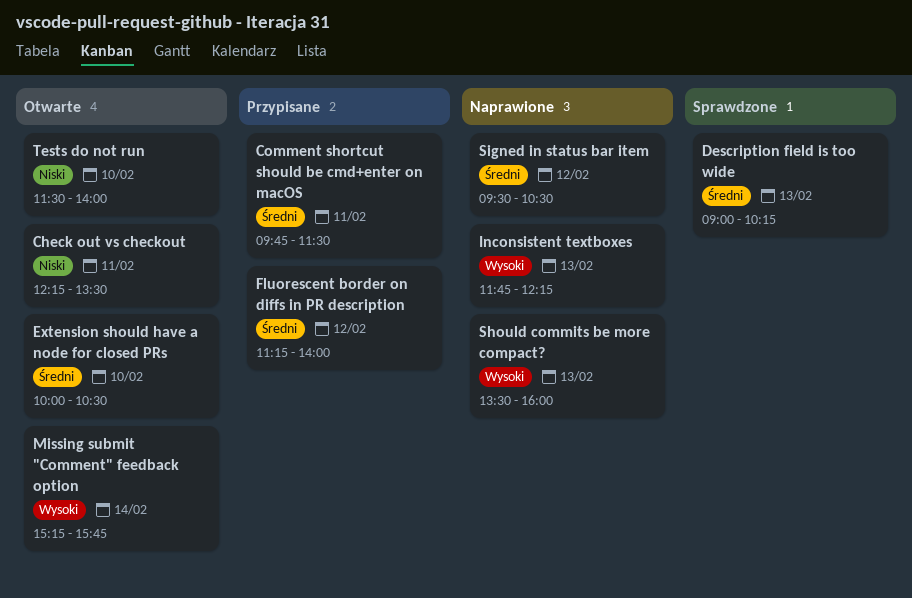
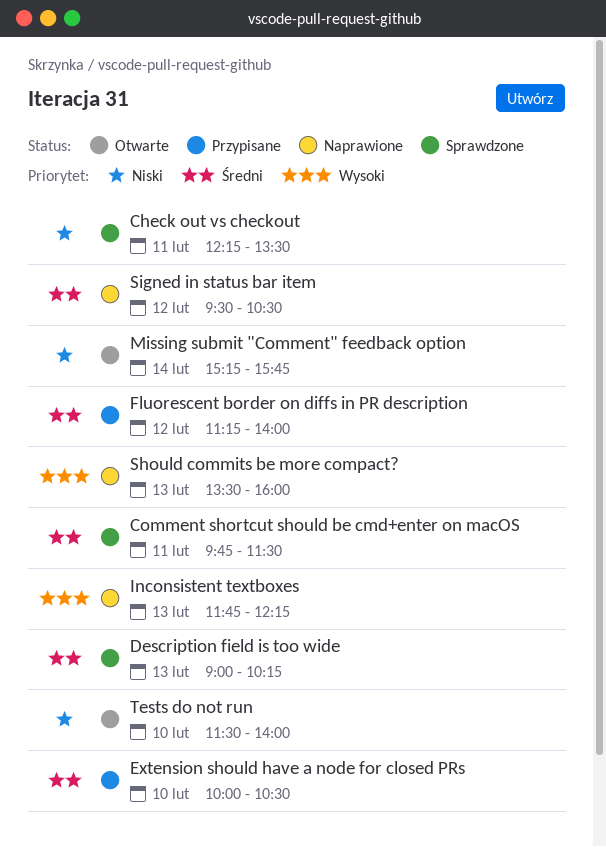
Check out vs checkout, status: Otwarte -> Sprawdzone
Comment shortcut should be cmd+enter on macOS, status: Przypisane -> Sprawdzone
Extension should have a node for closed PRs, status: Otwarte -> Przypisane
Missing submit "Comment" feedback option, priority: Wysoki -> Niski

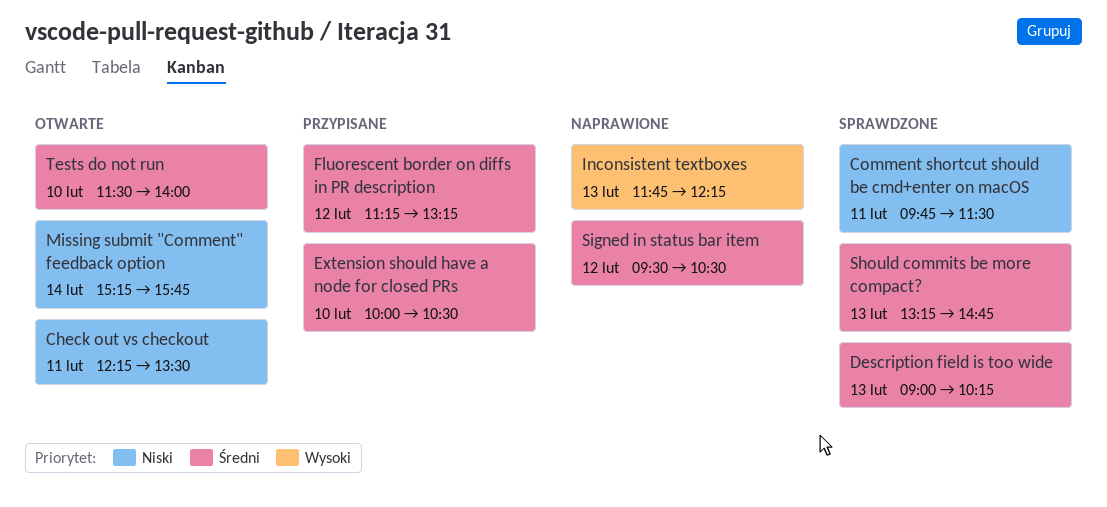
Check out vs checkout, status: Sprawdzone -> Otwarte
Comment shortcut should be cmd+enter on macOS, priority: Średni -> Niski
Fluorescent border on diffs in PR description, ends: 14:00 -> 13:15
Should commits be more compact?, status: Naprawione -> Sprawdzone
Should commits be more compact?, priority: Wysoki -> Średni
Should commits be more compact?, begins: 13:30 -> 13:15
Should commits be more compact?, ends: 16:00 -> 14:45
Tests do not run, priority: Niski -> Średni

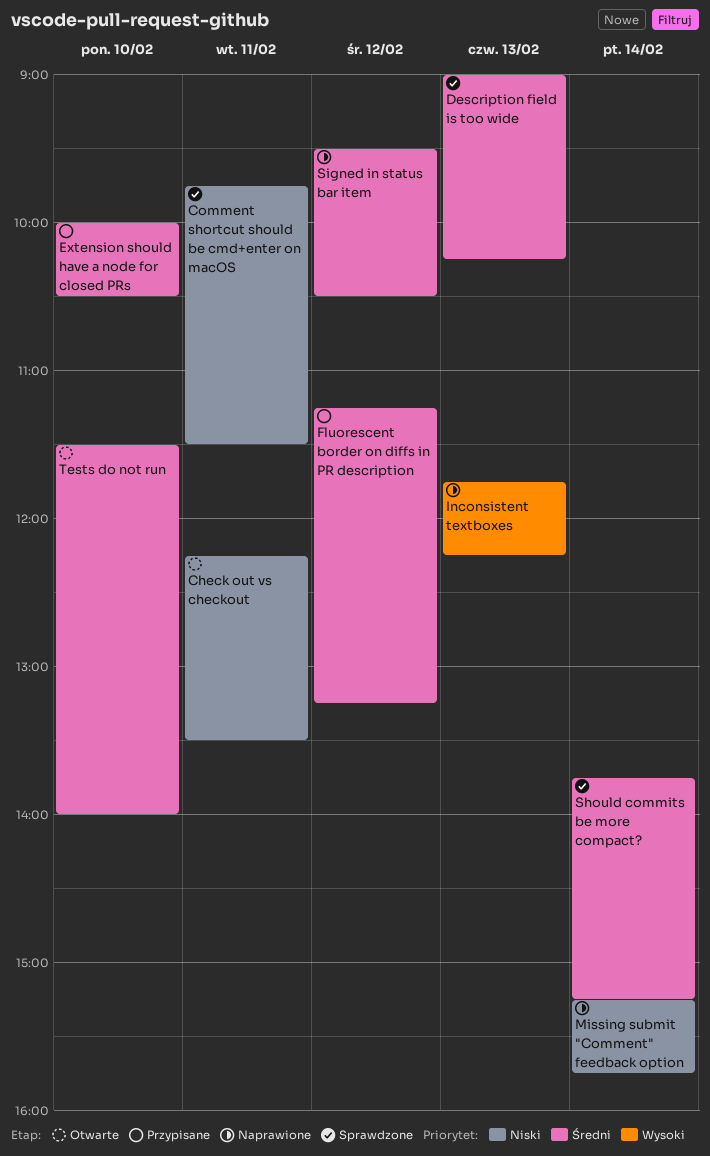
Missing submit "Comment" feedback option, status: Otwarte -> Naprawione
Should commits be more compact?, day: Feb 13 -> Feb 14
Should commits be more compact?, begins: 13:15 -> 13:45
Should commits be more compact?, ends: 14:45 -> 15:15

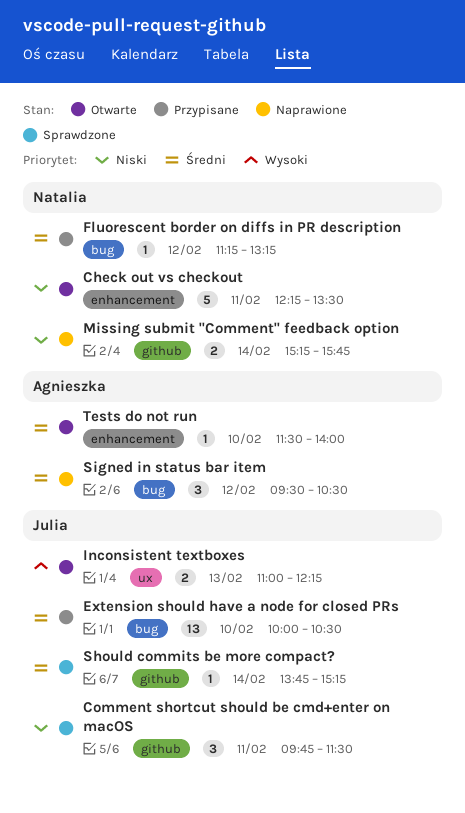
Description field is too wide: present -> none
Inconsistent textboxes, status: Naprawione -> Otwarte
Inconsistent textboxes, begins: 11:45 -> 11:00

